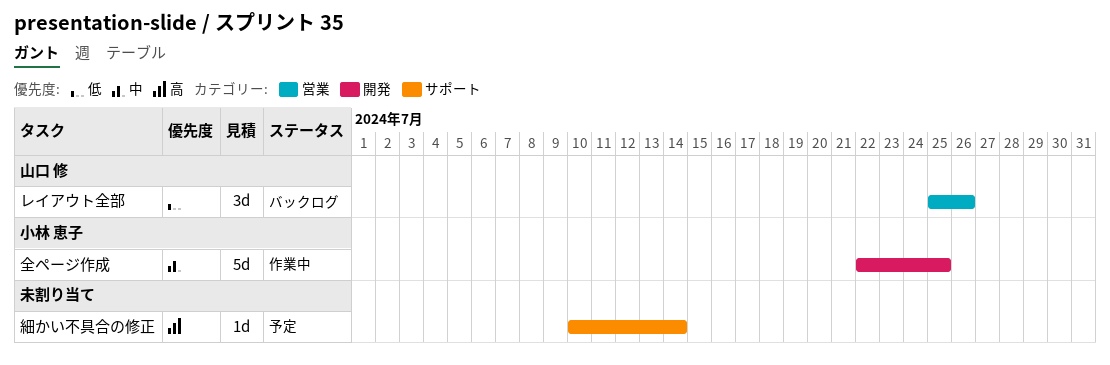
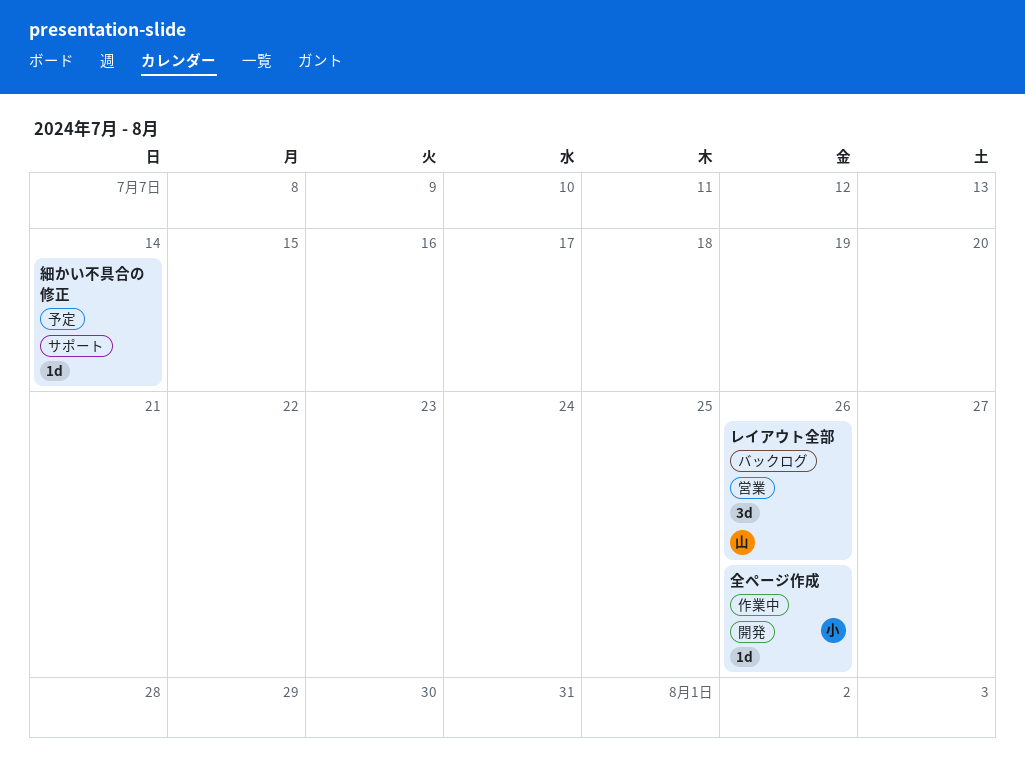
全ページ作成, estimate: 5d -> 1d
全ページ作成, due: Jul 25 -> Jul 26

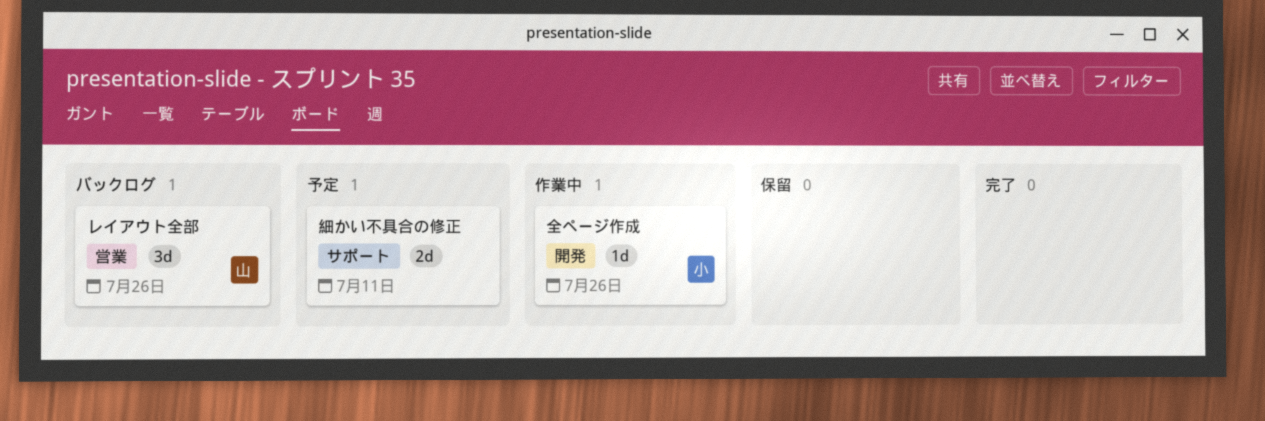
細かい不具合の修正, estimate: 1d -> 2d
細かい不具合の修正, due: Jul 14 -> Jul 11

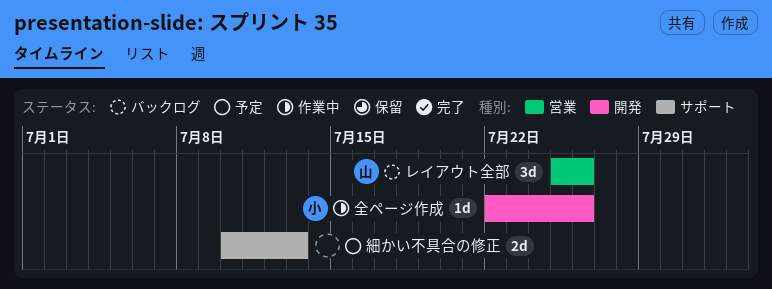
細かい不具合の修正, due: Jul 11 -> Jul 13

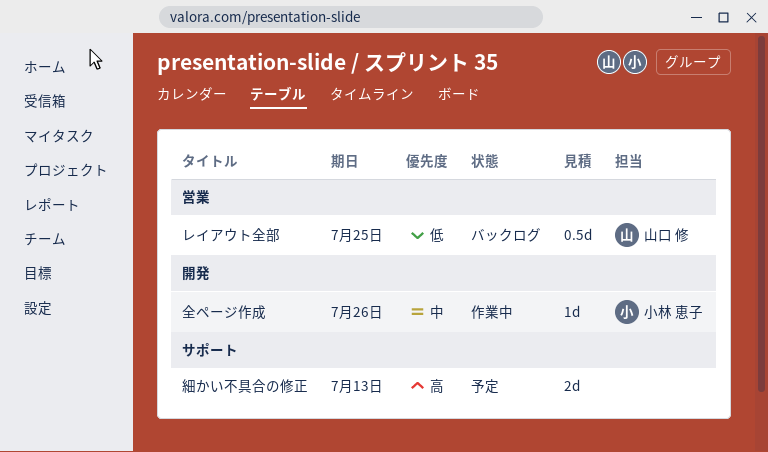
レイアウト全部, estimate: 3d -> 0.5d
レイアウト全部, due: Jul 26 -> Jul 25

